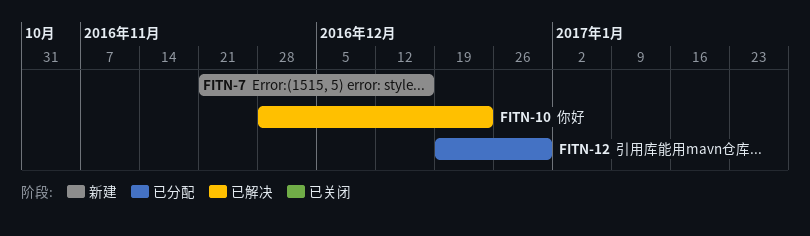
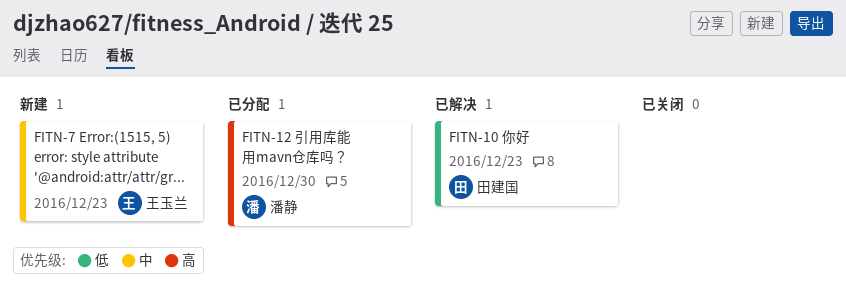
FITN-7, due: Dec 16 -> Dec 23

